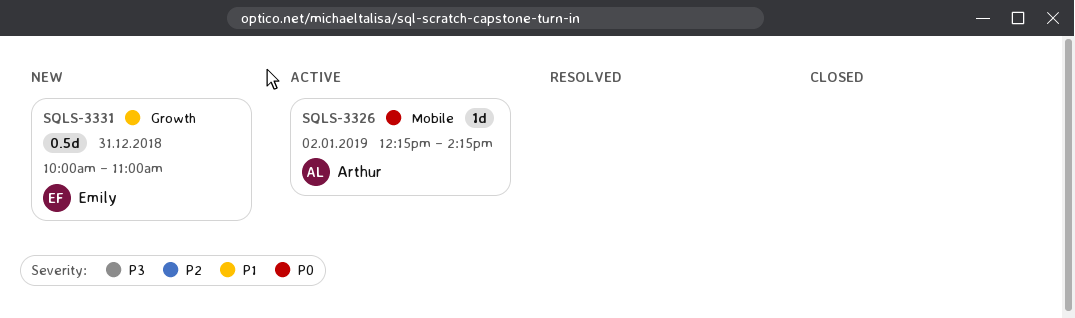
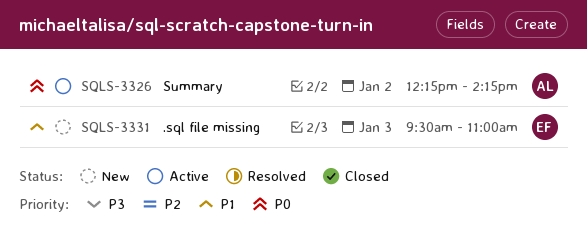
SQLS-3331, day: Dec 31 -> Jan 3
SQLS-3331, begins: 10:00 -> 09:30

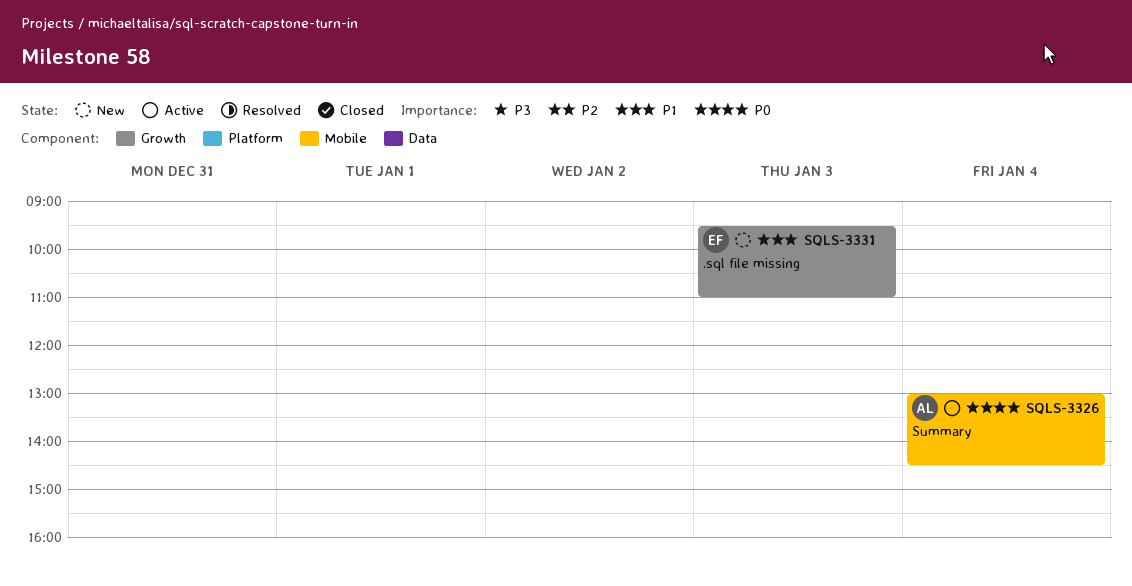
SQLS-3326, day: Jan 2 -> Jan 4
SQLS-3326, begins: 12:15 -> 13:00
SQLS-3326, ends: 14:15 -> 14:30

